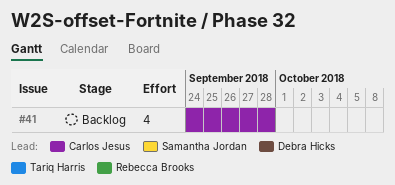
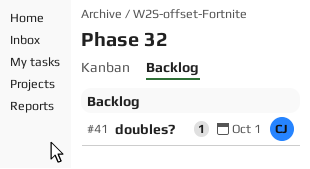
#41, estimate: 4 -> 1
#41, due: Sep 28 -> Oct 1

